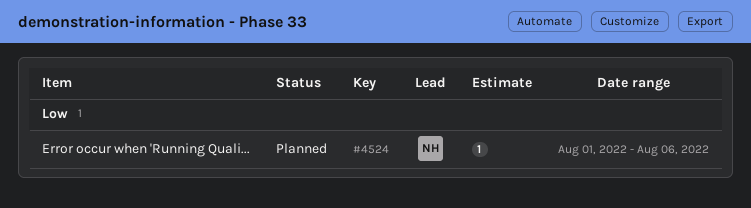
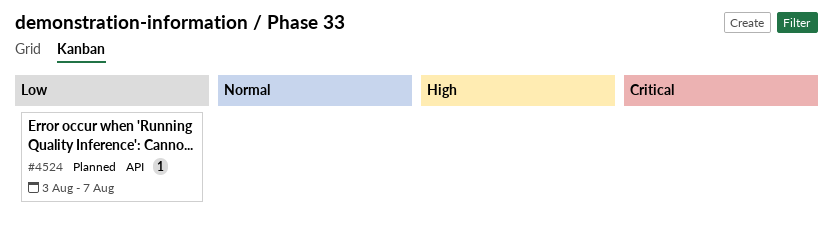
#4524, start: Aug 1 -> Aug 3
#4524, due: Aug 6 -> Aug 7

